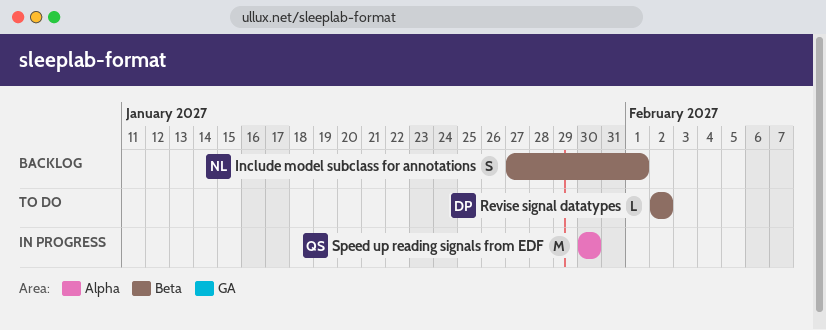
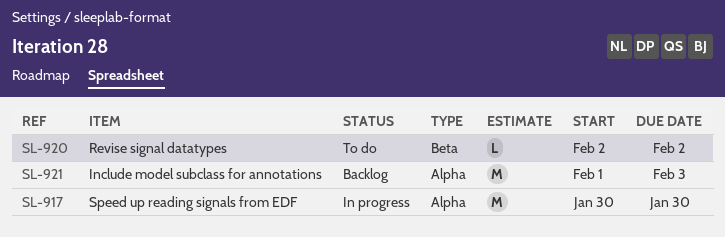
Include model subclass for annotations, label: Beta -> Alpha
Include model subclass for annotations, estimate: S -> M
Include model subclass for annotations, start: Jan 27 -> Feb 1
Include model subclass for annotations, due: Feb 1 -> Feb 3

